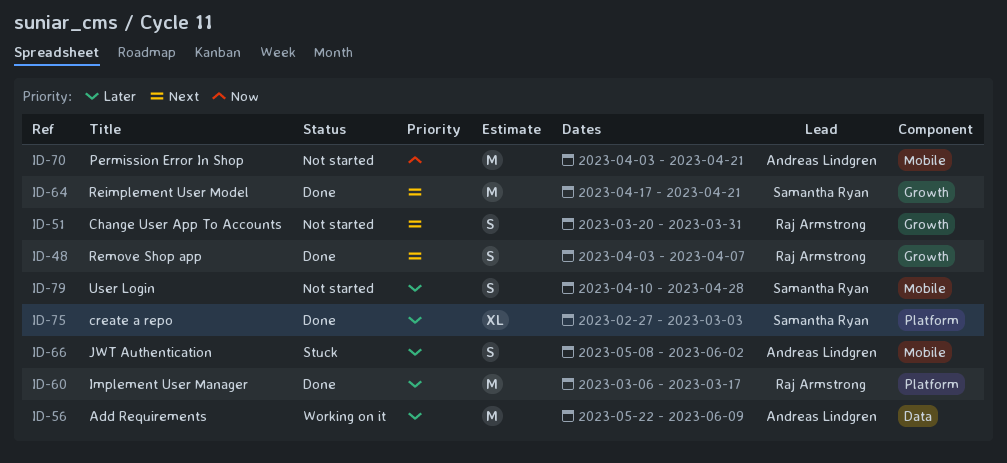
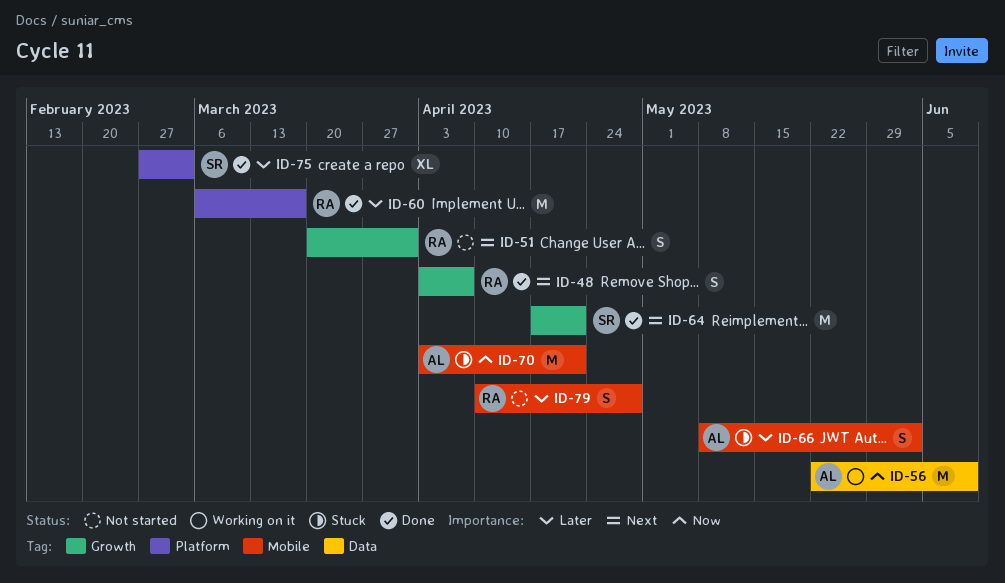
ID-56, priority: Later -> Now
ID-70, status: Not started -> Stuck
ID-79, owner: Samantha Ryan -> Raj Armstrong

